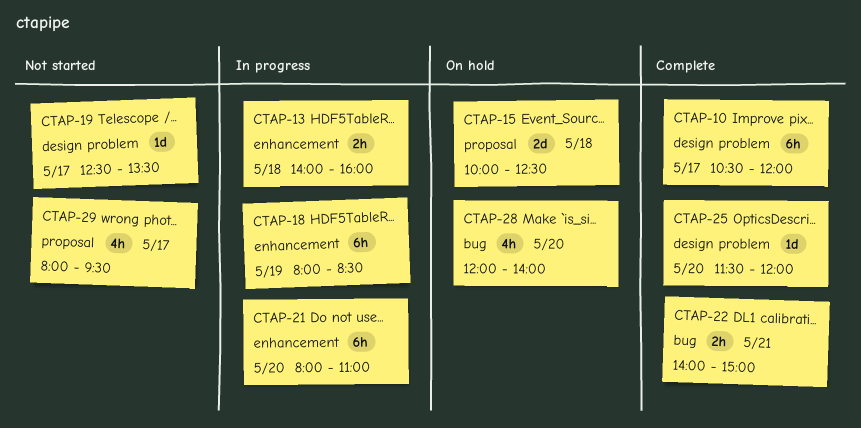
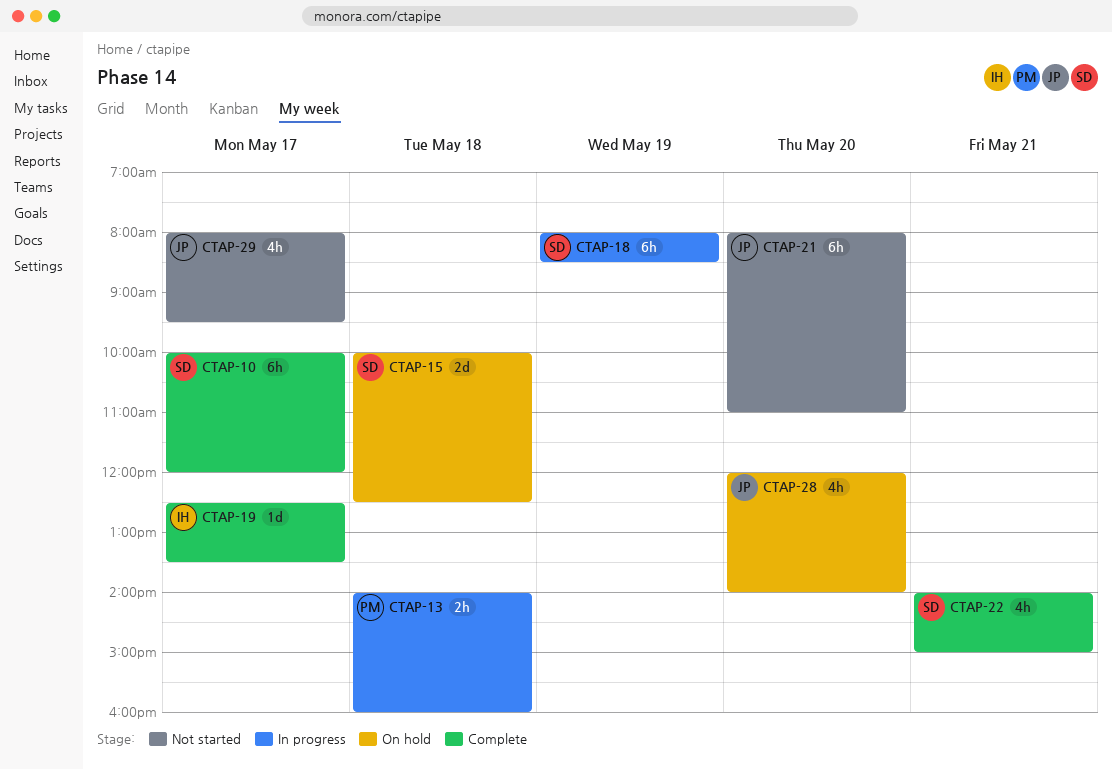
CTAP-10, begins: 10:30 -> 10:00
CTAP-19, status: Not started -> Complete
CTAP-21, status: In progress -> Not started
CTAP-22, estimate: 2h -> 4h
CTAP-25: present -> none

